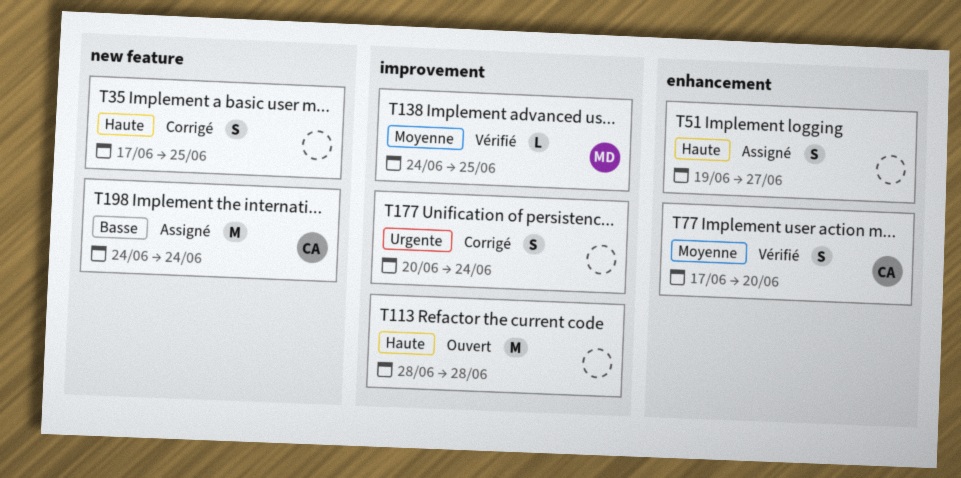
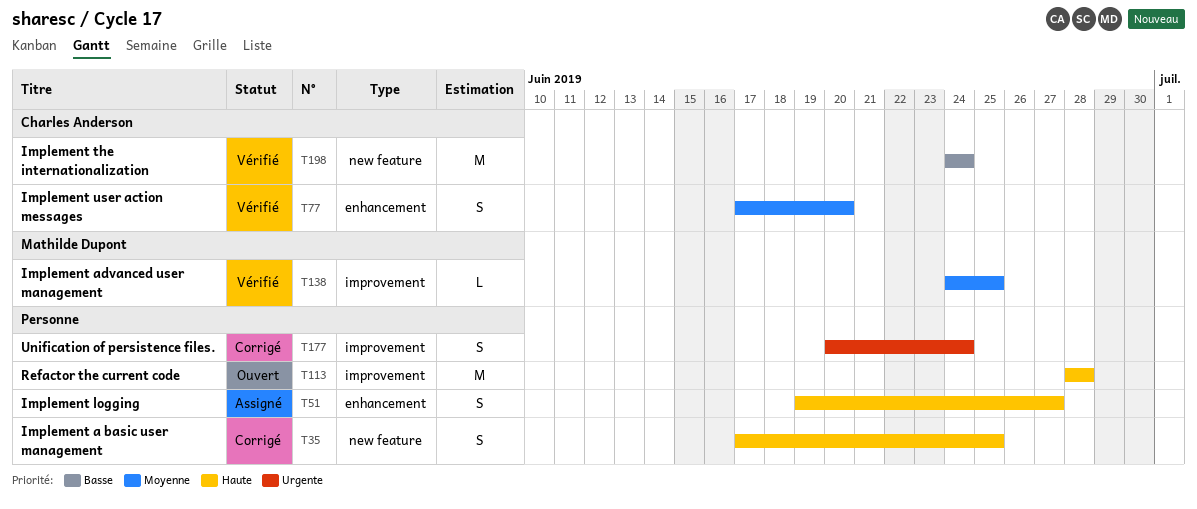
T198, status: Assigné -> Vérifié

